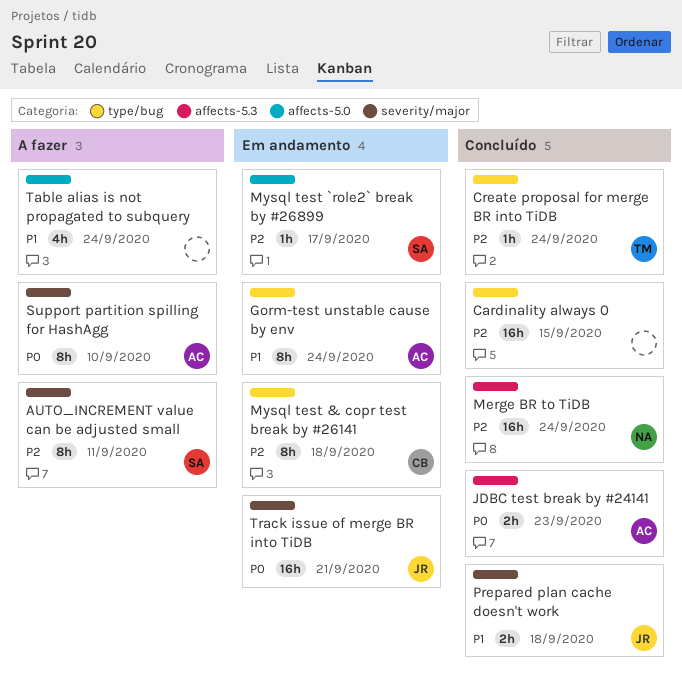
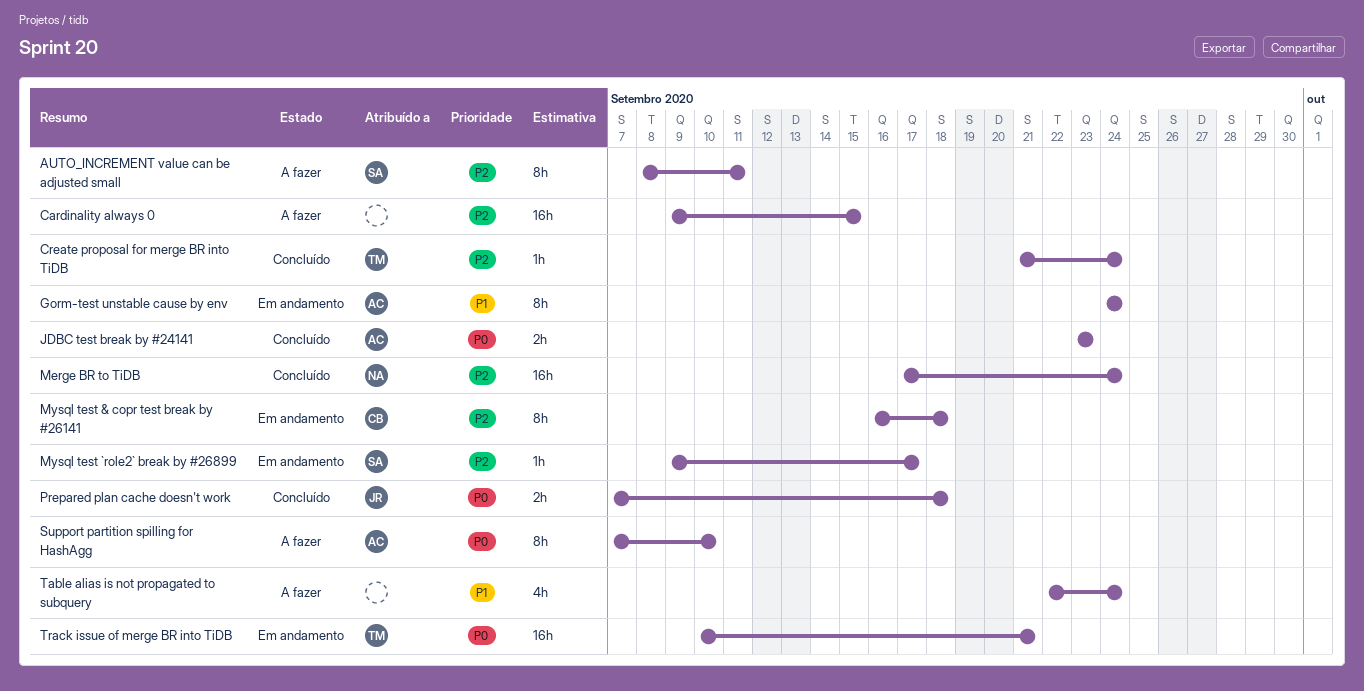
Cardinality always 0, status: Concluído -> A fazer
Prepared plan cache doesn't work, priority: P1 -> P0
Track issue of merge BR into TiDB, owner: JR -> TM

